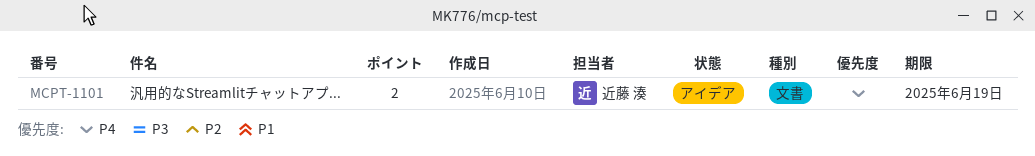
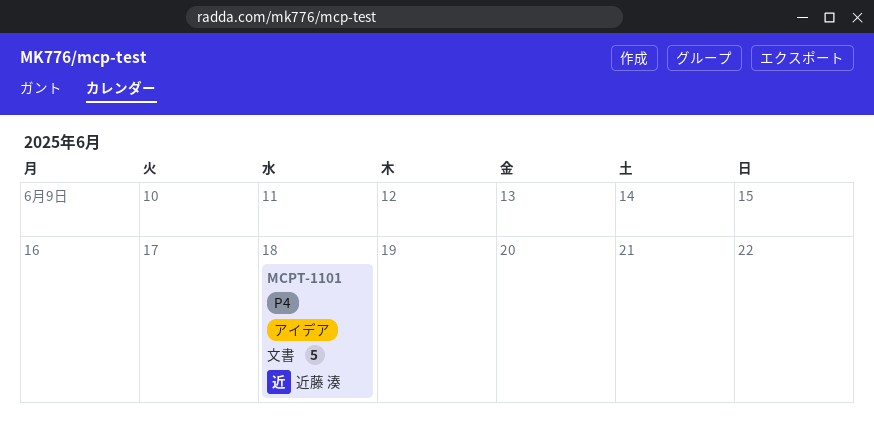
MCPT-1101, estimate: 2 -> 5
MCPT-1101, due: Jun 19 -> Jun 18

